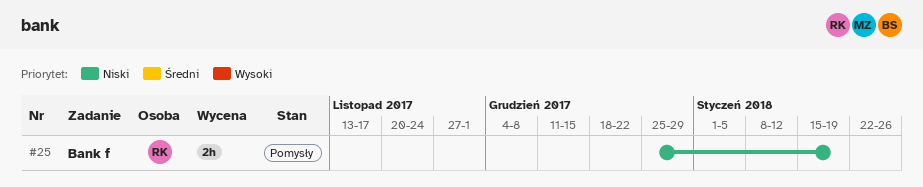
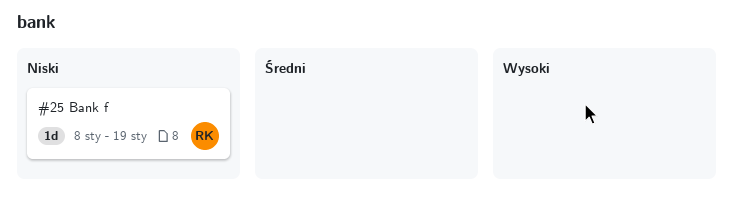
#25, estimate: 2h -> 1d
#25, start: Dec 25 -> Jan 8

